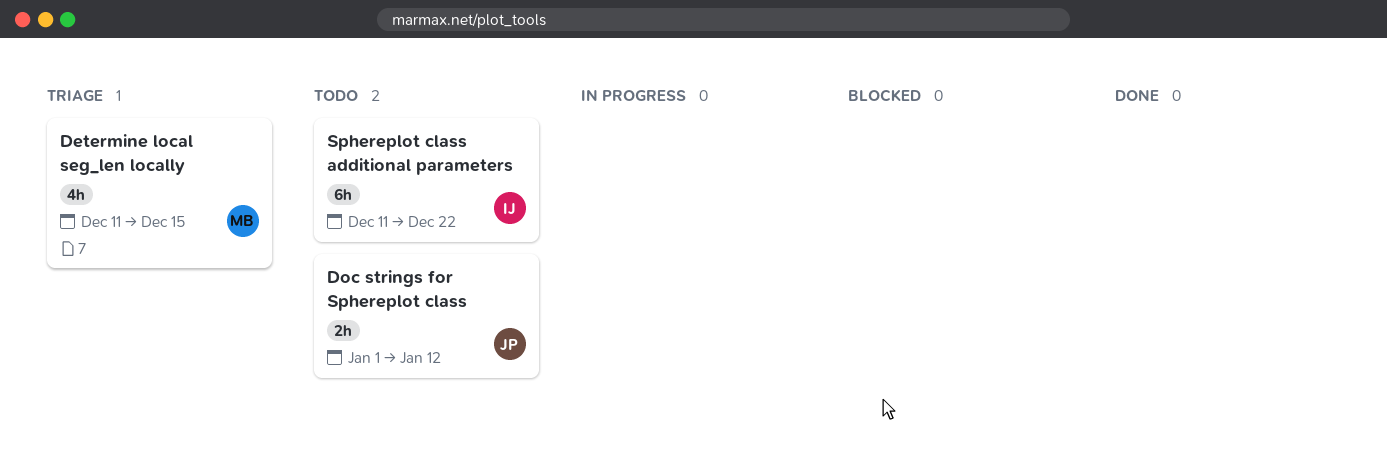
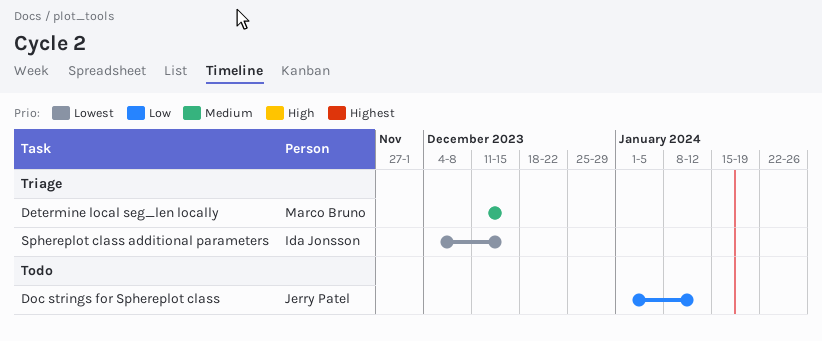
Sphereplot class additional parameters, status: Todo -> Triage
Sphereplot class additional parameters, start: Dec 11 -> Dec 4
Sphereplot class additional parameters, due: Dec 22 -> Dec 15

